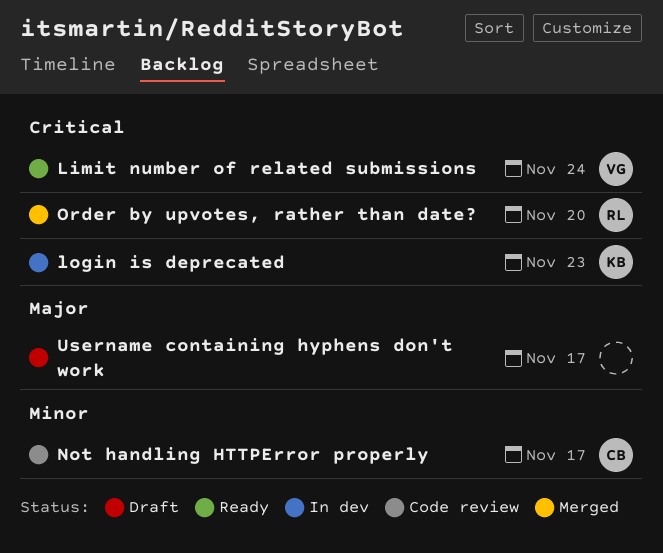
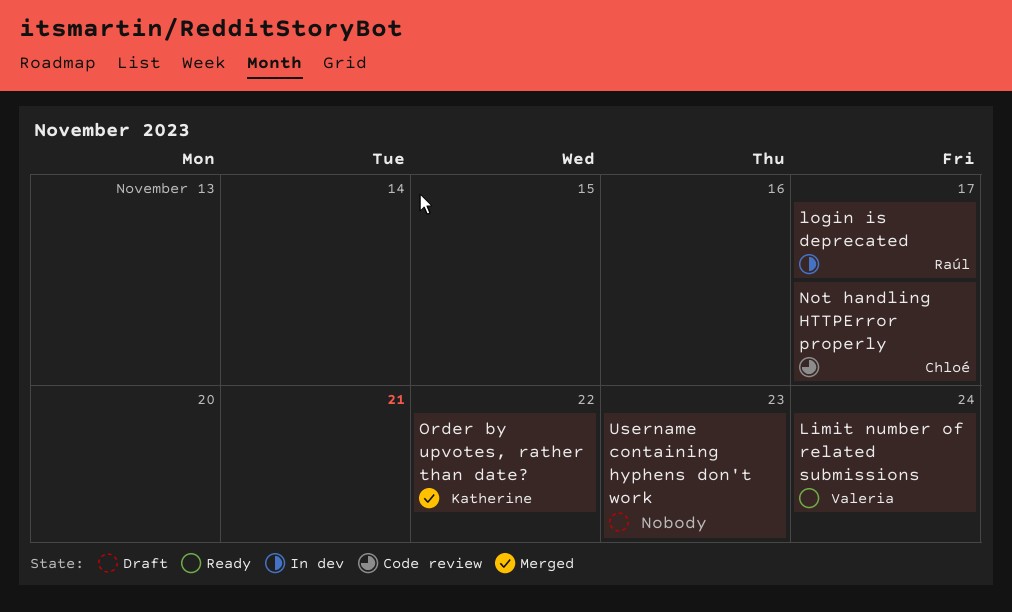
login is deprecated, owner: Katherine -> Raúl
login is deprecated, due: Nov 23 -> Nov 17
Order by upvotes, rather than date?, owner: Raúl -> Katherine
Order by upvotes, rather than date?, due: Nov 20 -> Nov 22
Username containing hyphens don't work, due: Nov 17 -> Nov 23

